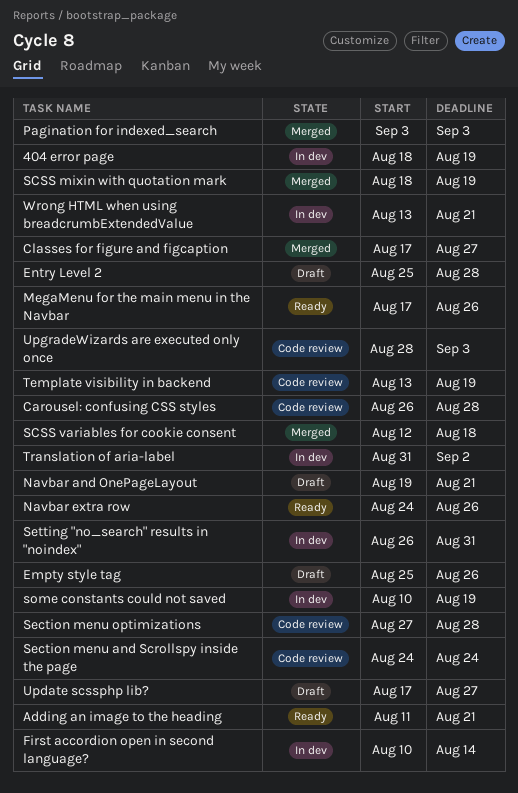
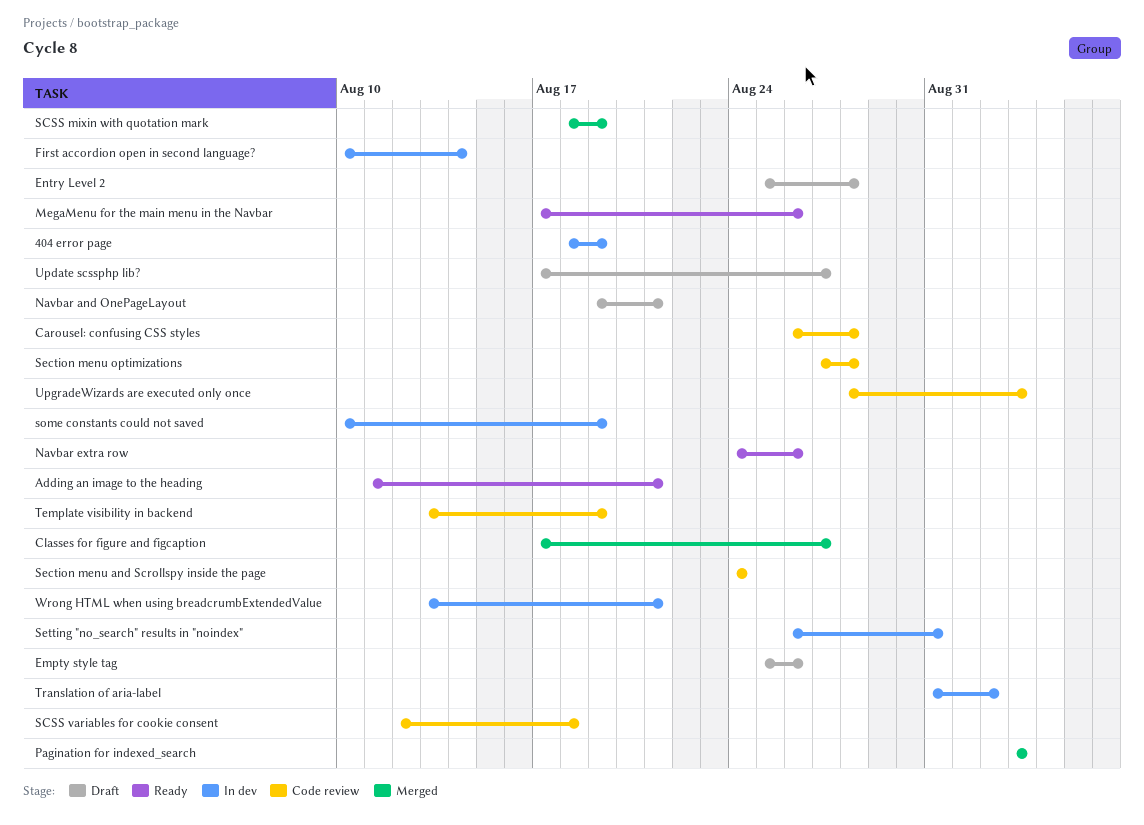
SCSS variables for cookie consent, status: Merged -> Code review

